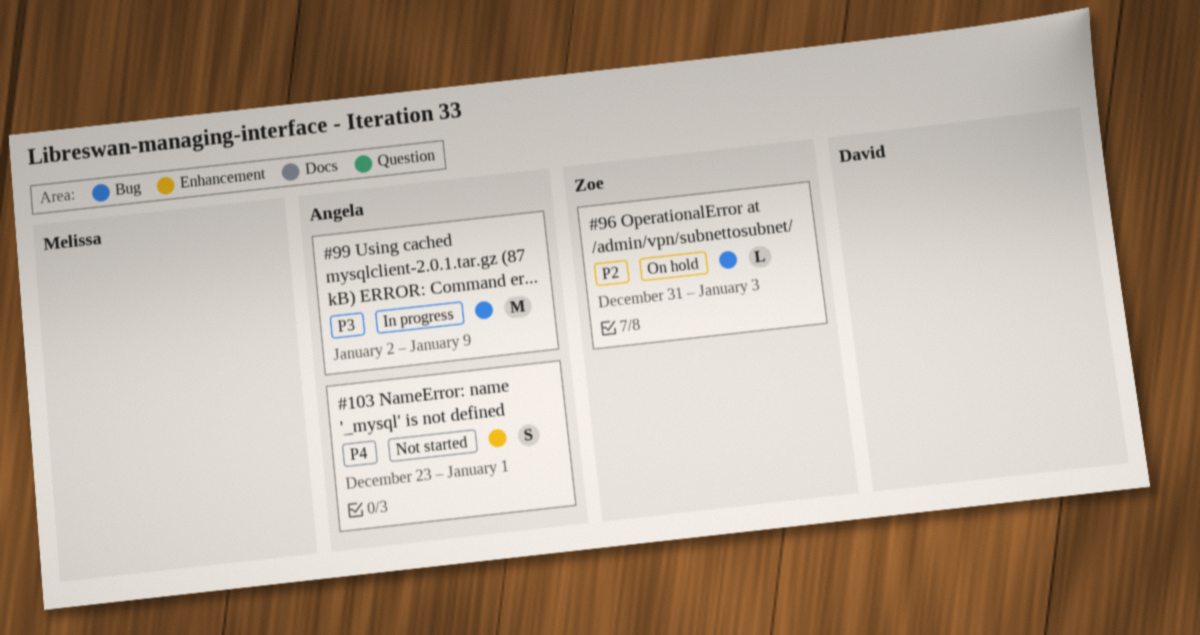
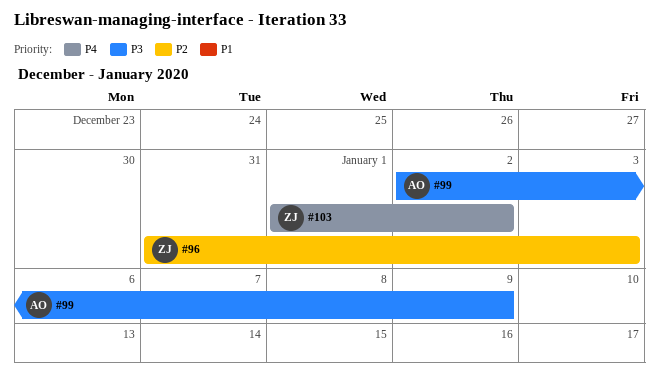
#103, owner: Angela -> Zoe
#103, start: Dec 23 -> Jan 1
#103, due: Jan 1 -> Jan 2

